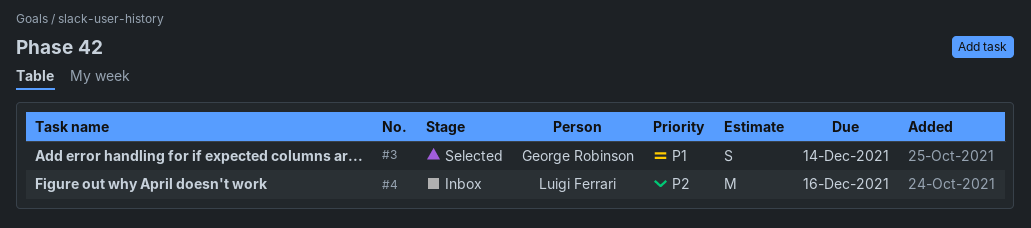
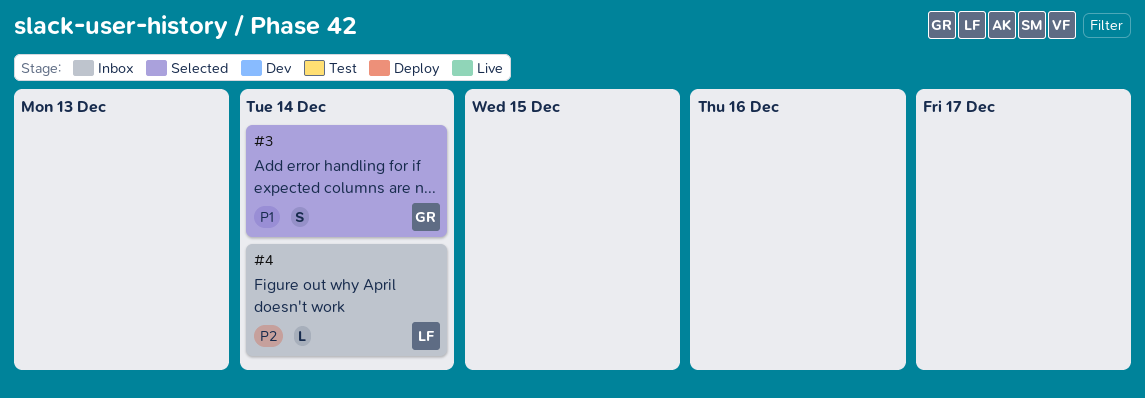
#4, estimate: M -> L
#4, due: Dec 16 -> Dec 14

